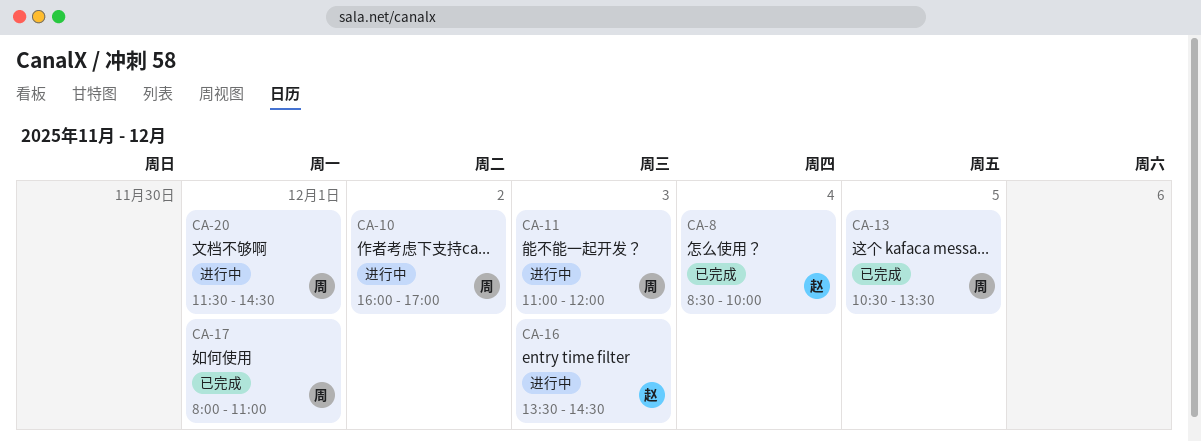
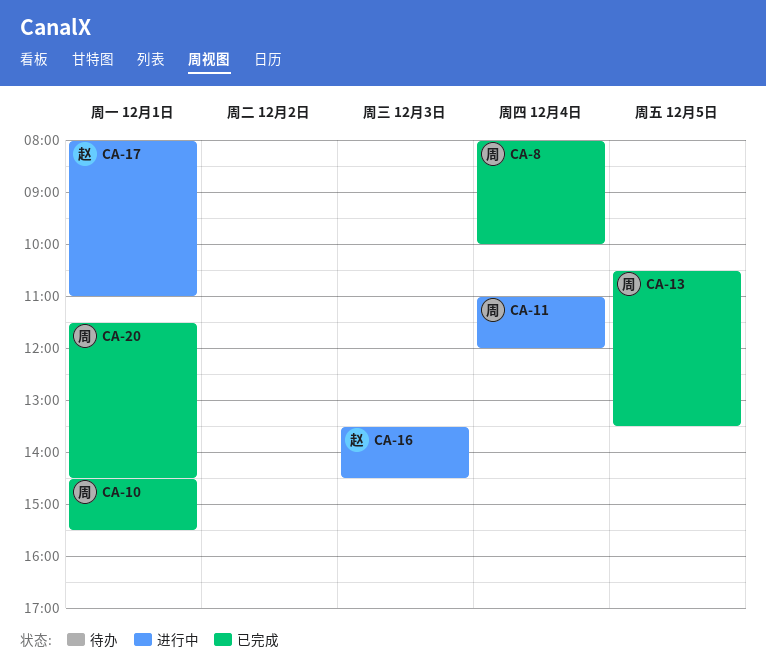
CA-8, owner: 赵 -> 周
CA-8, begins: 08:30 -> 08:00
CA-10, status: 进行中 -> 已完成
CA-10, day: Dec 2 -> Dec 1
CA-10, begins: 16:00 -> 14:30
CA-10, ends: 17:00 -> 15:30
CA-11, day: Dec 3 -> Dec 4
CA-17, status: 已完成 -> 进行中
CA-17, owner: 周 -> 赵
CA-20, status: 进行中 -> 已完成

